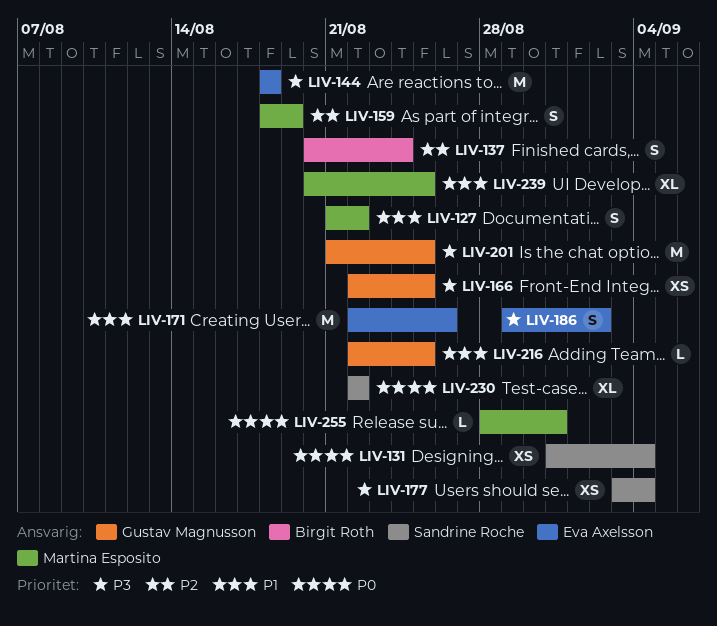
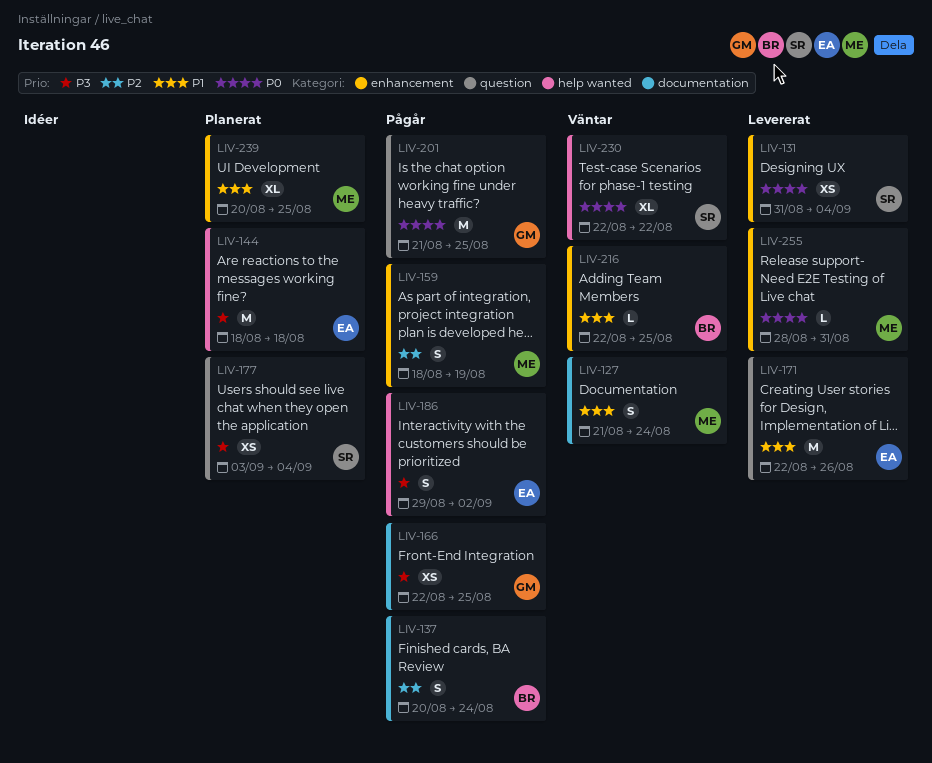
LIV-127, due: Aug 22 -> Aug 24
LIV-201, priority: P3 -> P0
LIV-216, owner: Gustav Magnusson -> Birgit Roth

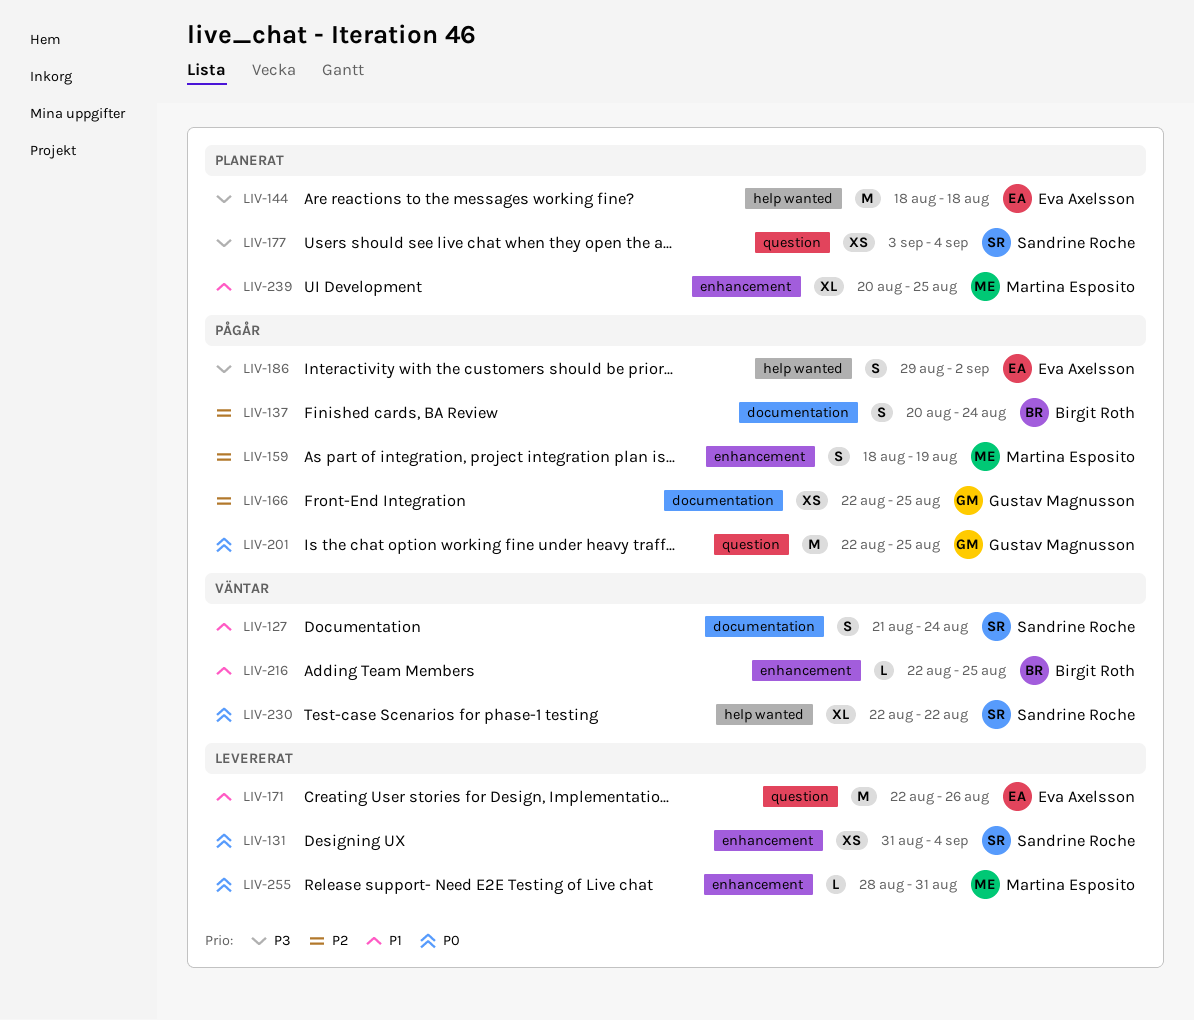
LIV-127, owner: Martina Esposito -> Sandrine Roche
LIV-166, priority: P3 -> P2
LIV-201, start: Aug 21 -> Aug 22

